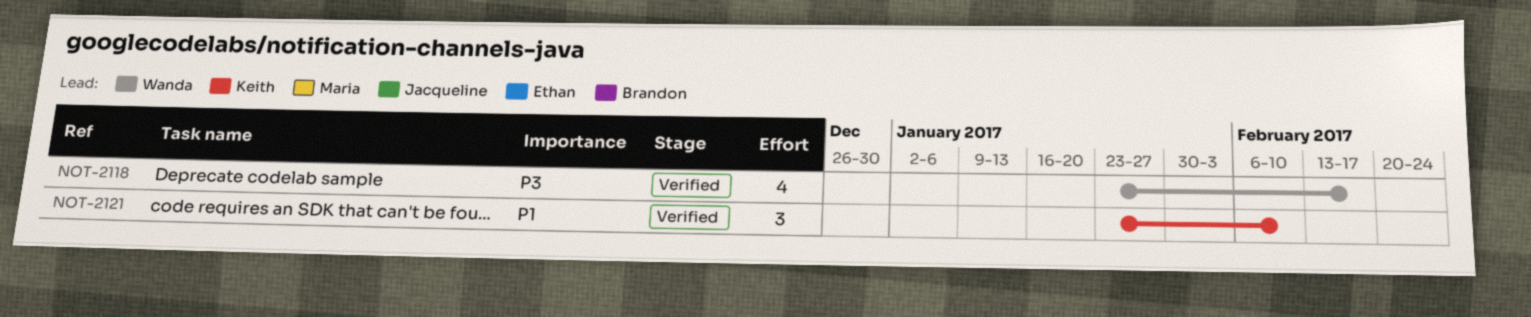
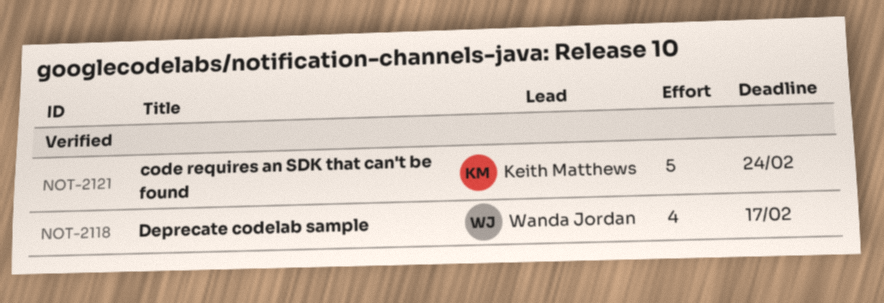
NOT-2121, estimate: 3 -> 5
NOT-2121, due: Feb 10 -> Feb 24

